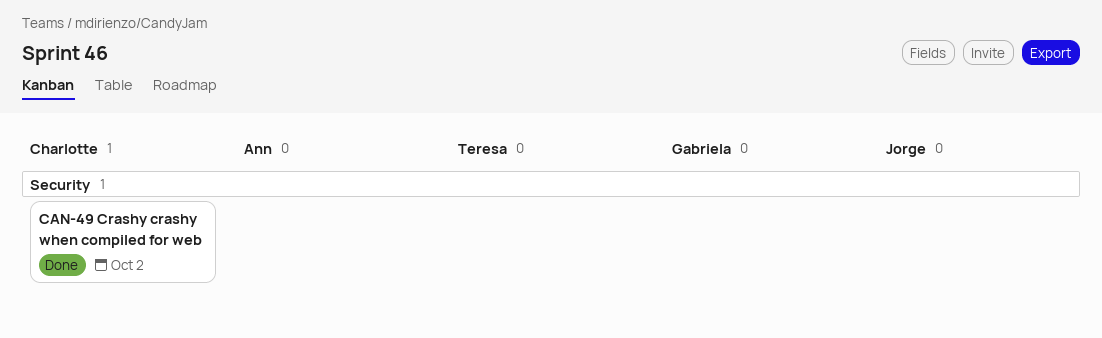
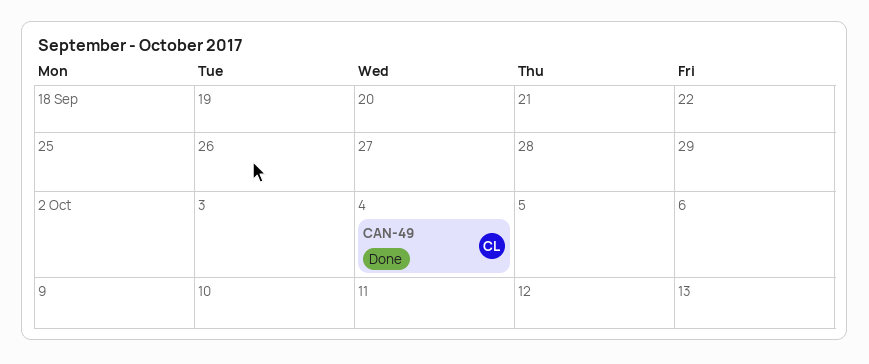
CAN-49, due: Oct 2 -> Oct 4

